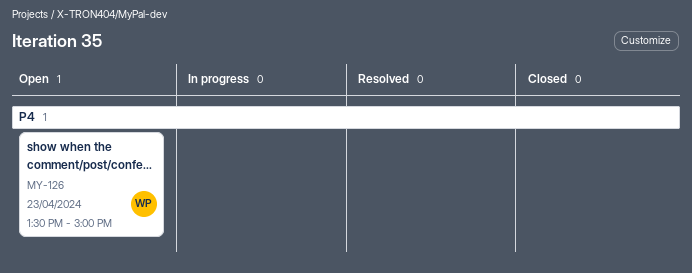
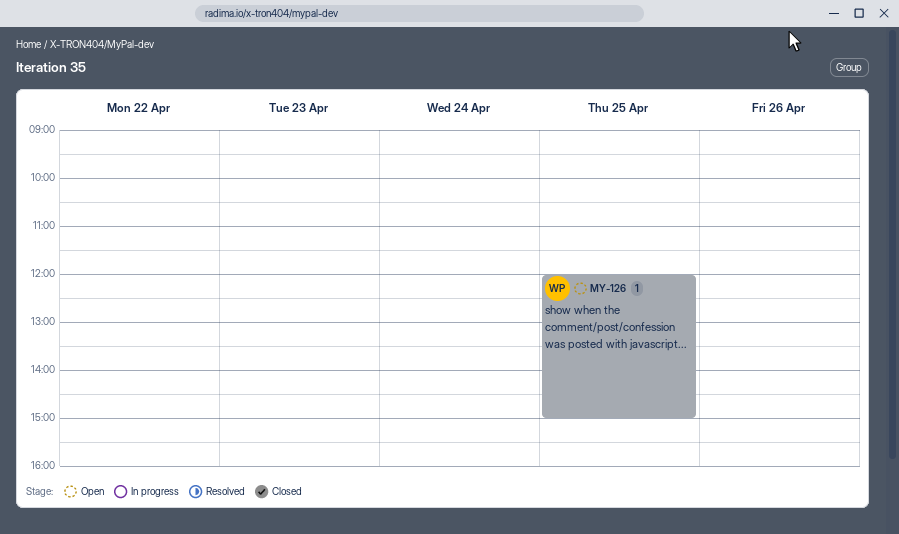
MY-126, day: Apr 23 -> Apr 25
MY-126, begins: 13:30 -> 12:00

